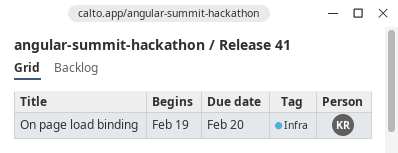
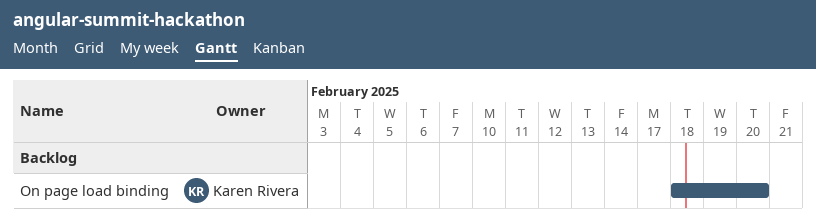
On page load binding, start: Feb 19 -> Feb 18

